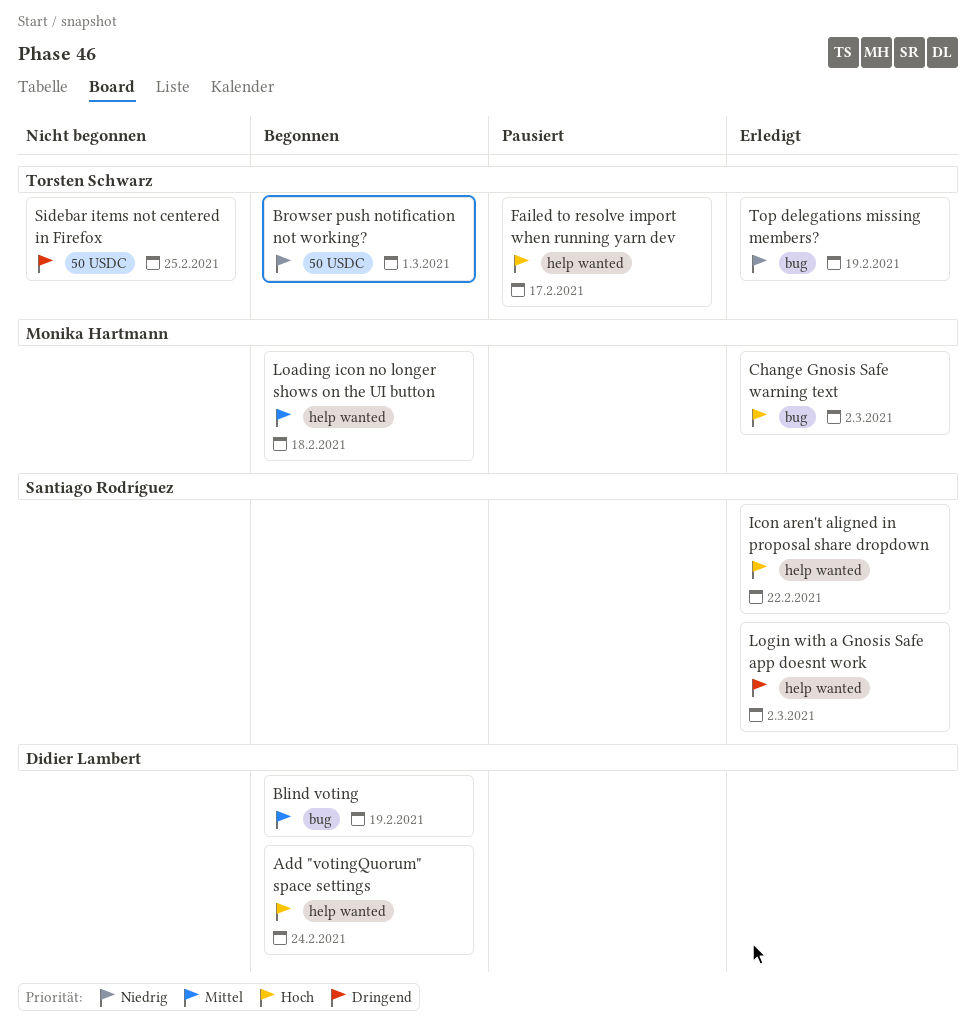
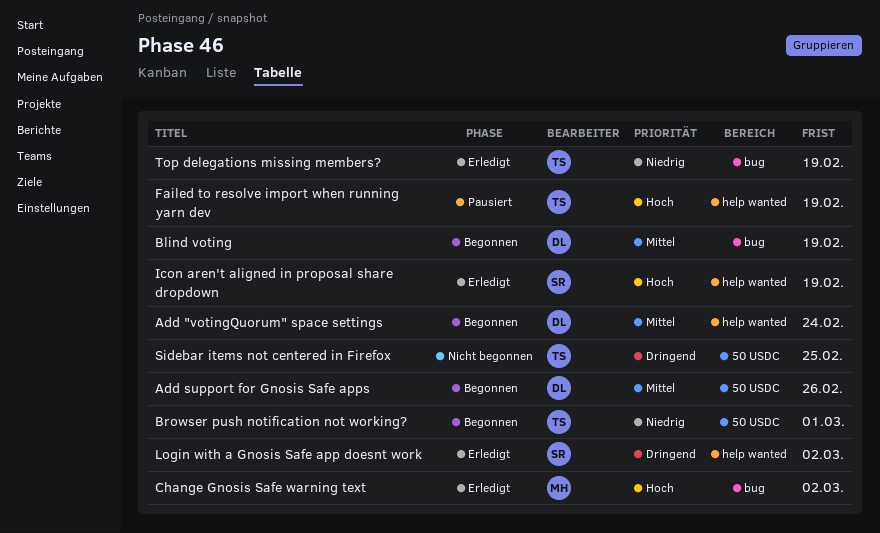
Add "votingQuorum" space settings, priority: Hoch -> Mittel
Add support for Gnosis Safe apps: none -> present
Failed to resolve import when running yarn dev, due: Feb 17 -> Feb 19
Icon aren't aligned in proposal share dropdown, due: Feb 22 -> Feb 19
Loading icon no longer shows on the UI button: present -> none

